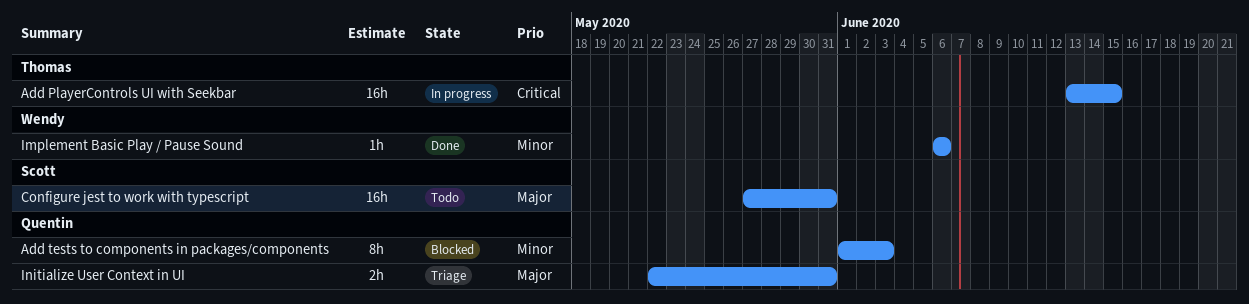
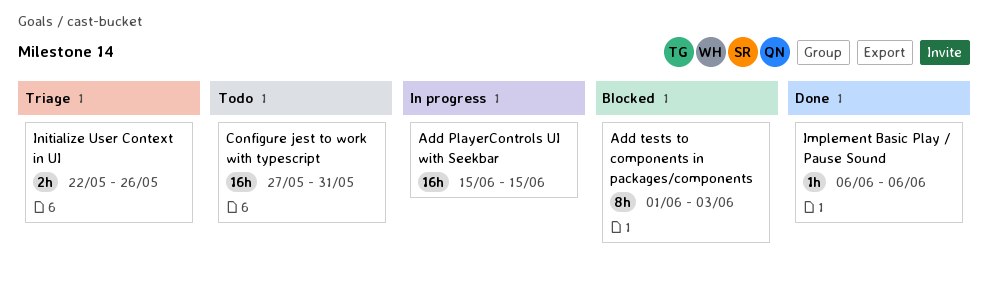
Add PlayerControls UI with Seekbar, start: Jun 13 -> Jun 15
Initialize User Context in UI, due: May 31 -> May 26

